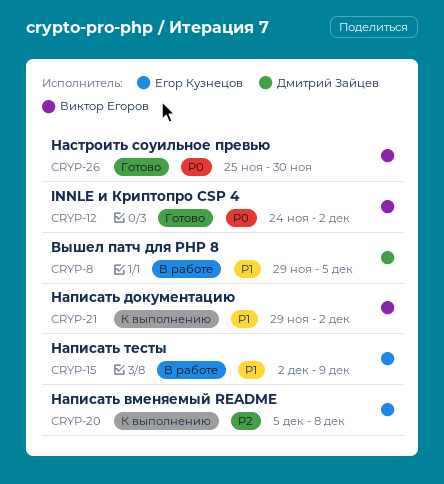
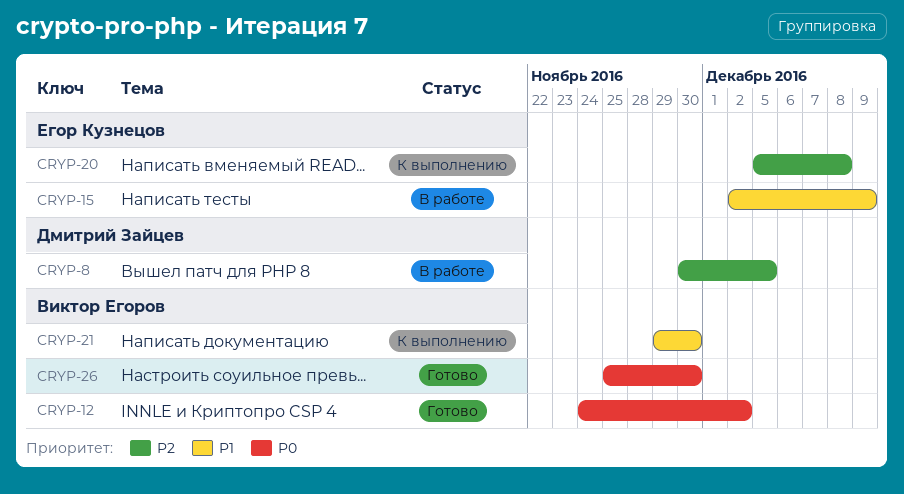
CRYP-8, priority: P1 -> P2
CRYP-8, start: Nov 29 -> Nov 30
CRYP-21, due: Dec 2 -> Nov 30

